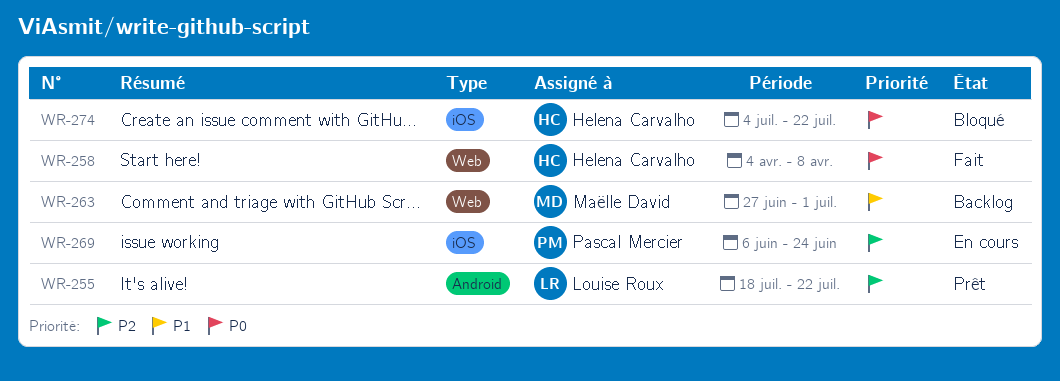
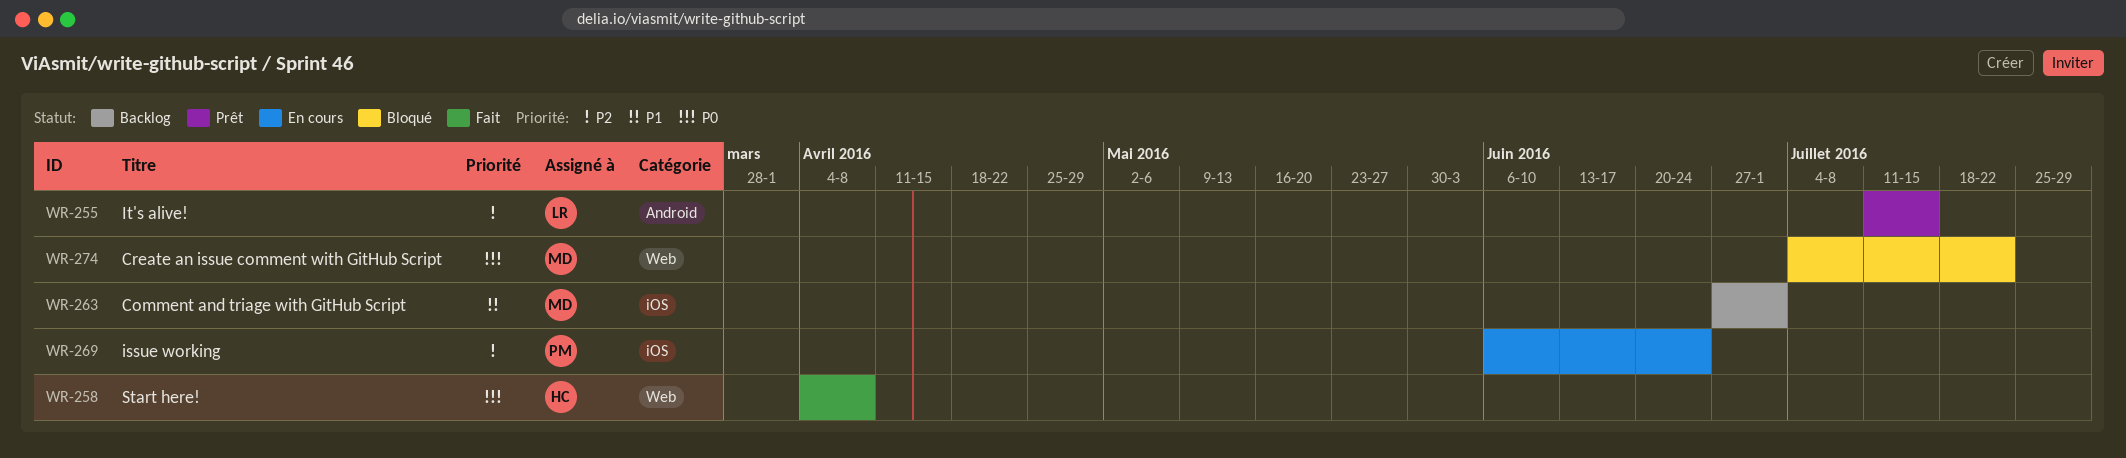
WR-255, start: Jul 18 -> Jul 11
WR-255, due: Jul 22 -> Jul 15
WR-263, label: Web -> iOS
WR-274, owner: Helena Carvalho -> Maëlle David
WR-274, label: iOS -> Web

